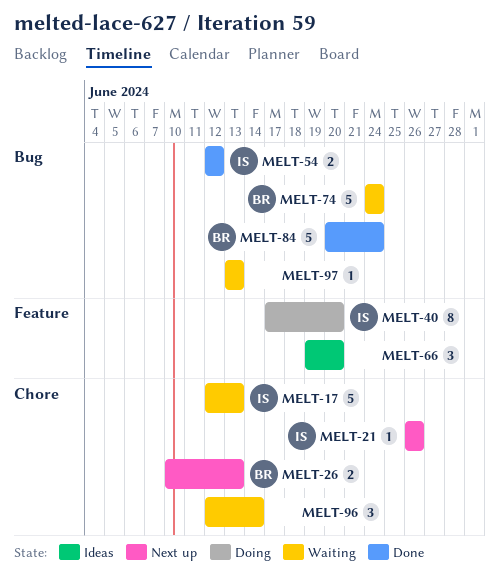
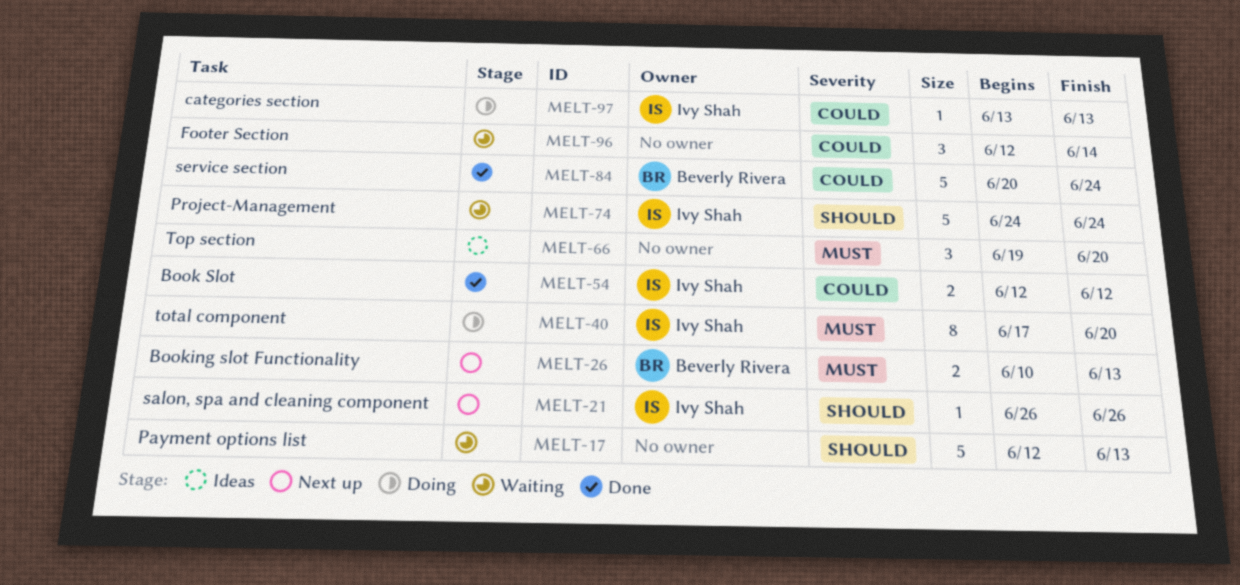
MELT-17, owner: Ivy Shah -> none
MELT-74, owner: Beverly Rivera -> Ivy Shah
MELT-97, status: Waiting -> Doing
MELT-97, owner: none -> Ivy Shah

